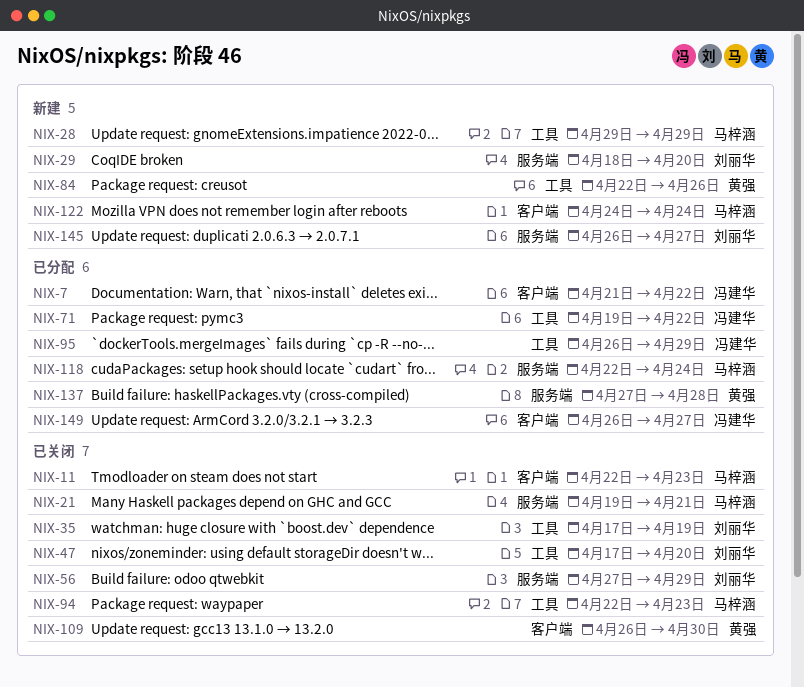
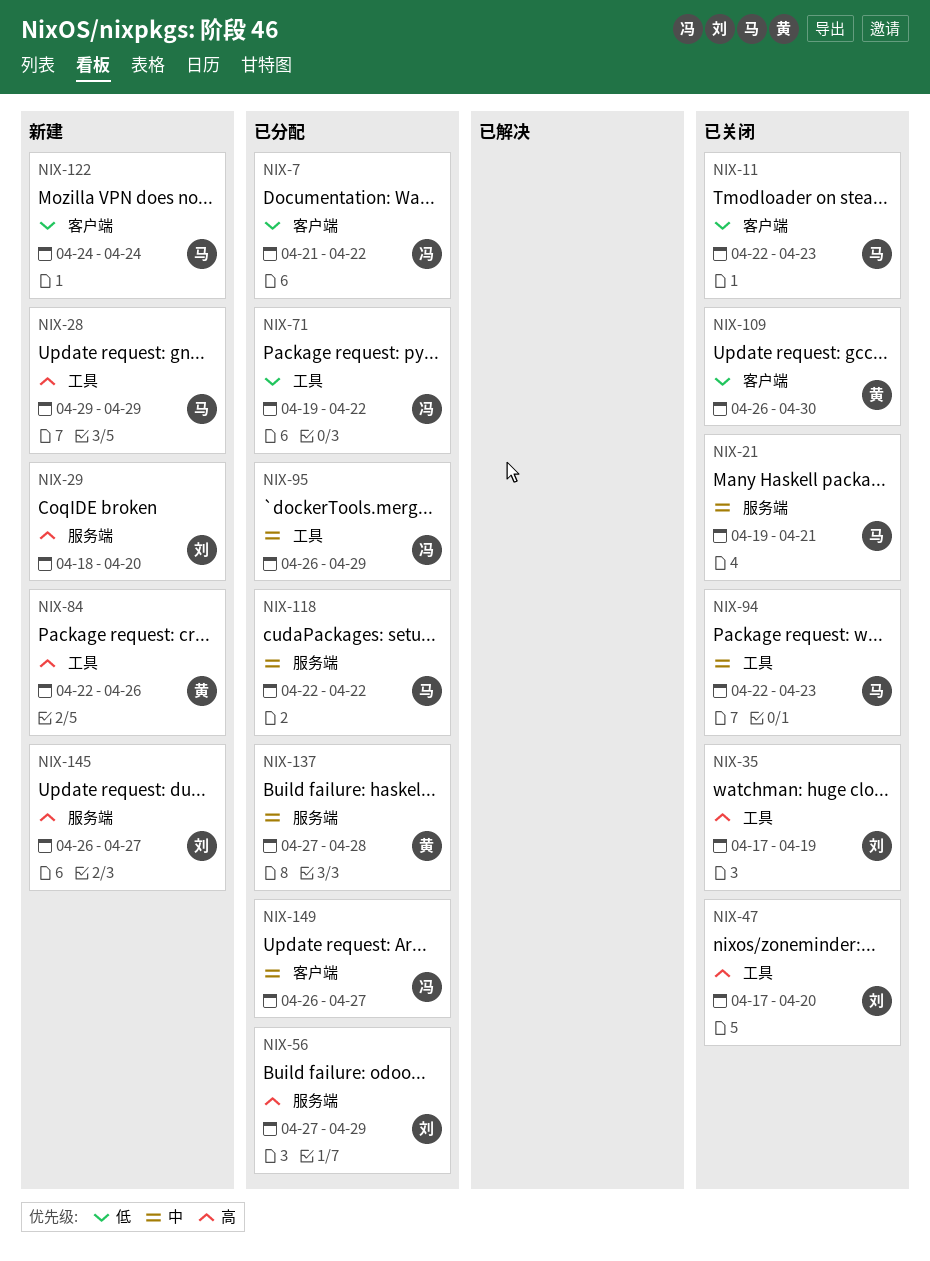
NIX-56, status: 已关闭 -> 已分配
NIX-118, due: Apr 24 -> Apr 22

